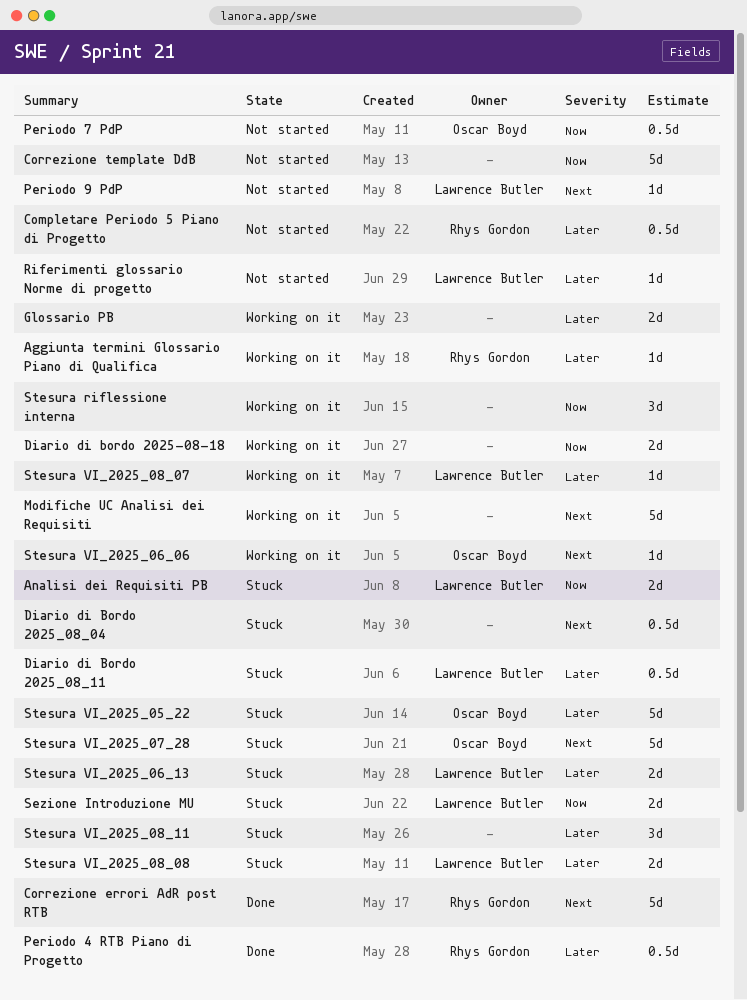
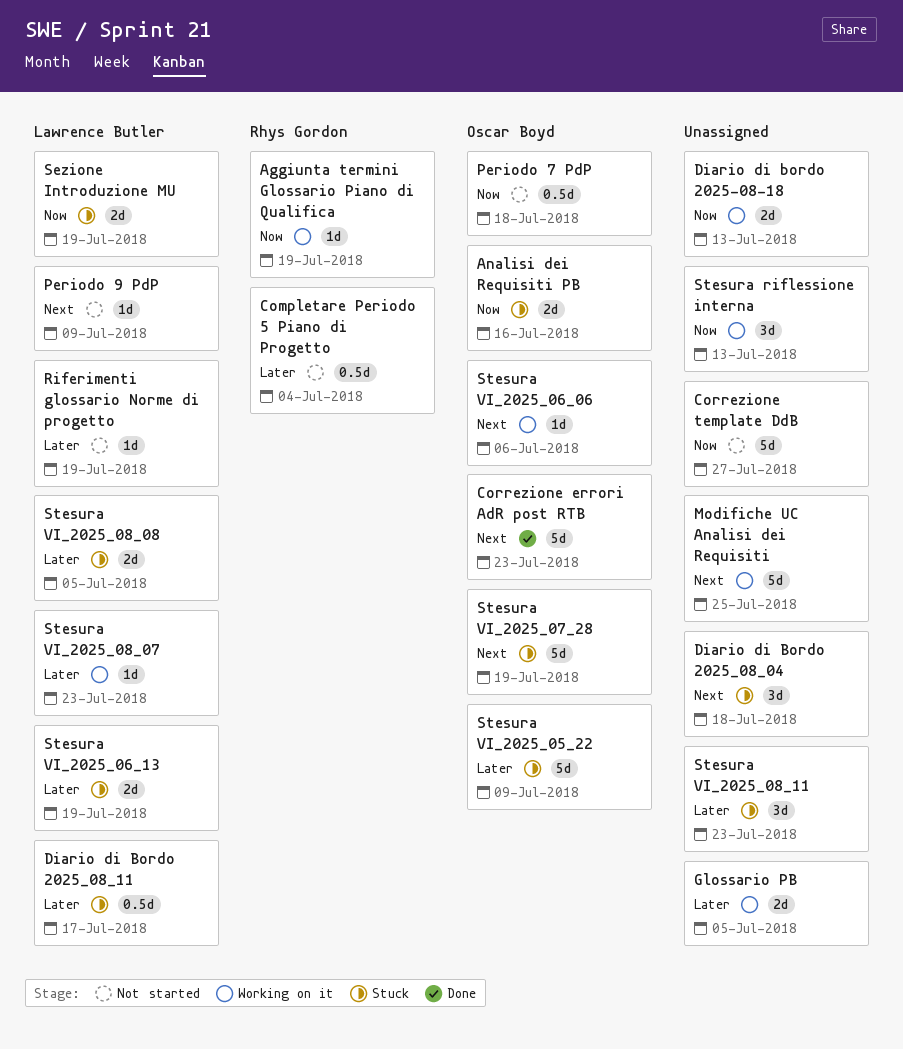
Aggiunta termini Glossario Piano di Qualifica, priority: Later -> Now
Analisi dei Requisiti PB, owner: Lawrence Butler -> Oscar Boyd
Correzione errori AdR post RTB, owner: Rhys Gordon -> Oscar Boyd
Diario di Bordo 2025_08_04, estimate: 0.5d -> 3d
Periodo 4 RTB Piano di Progetto: present -> none

